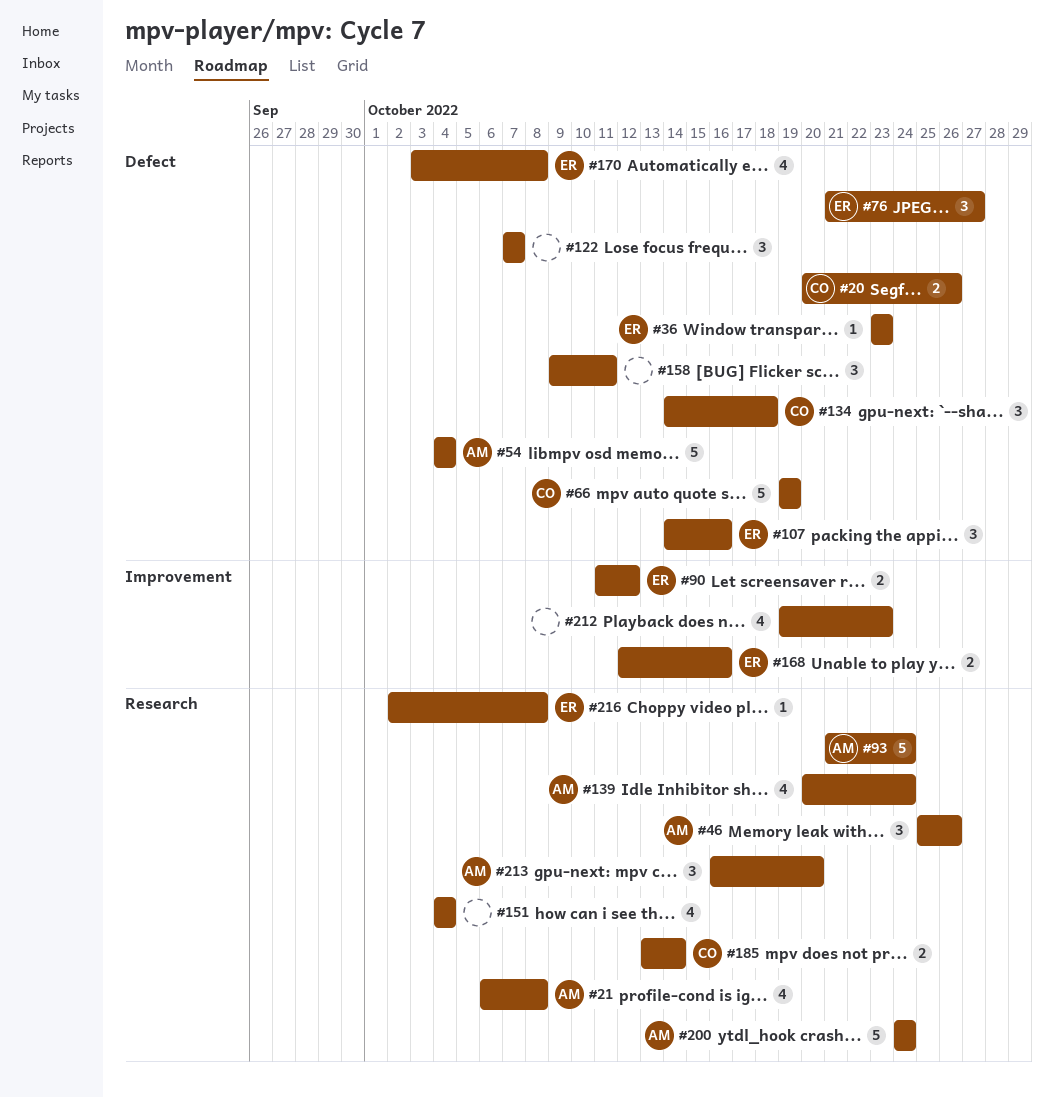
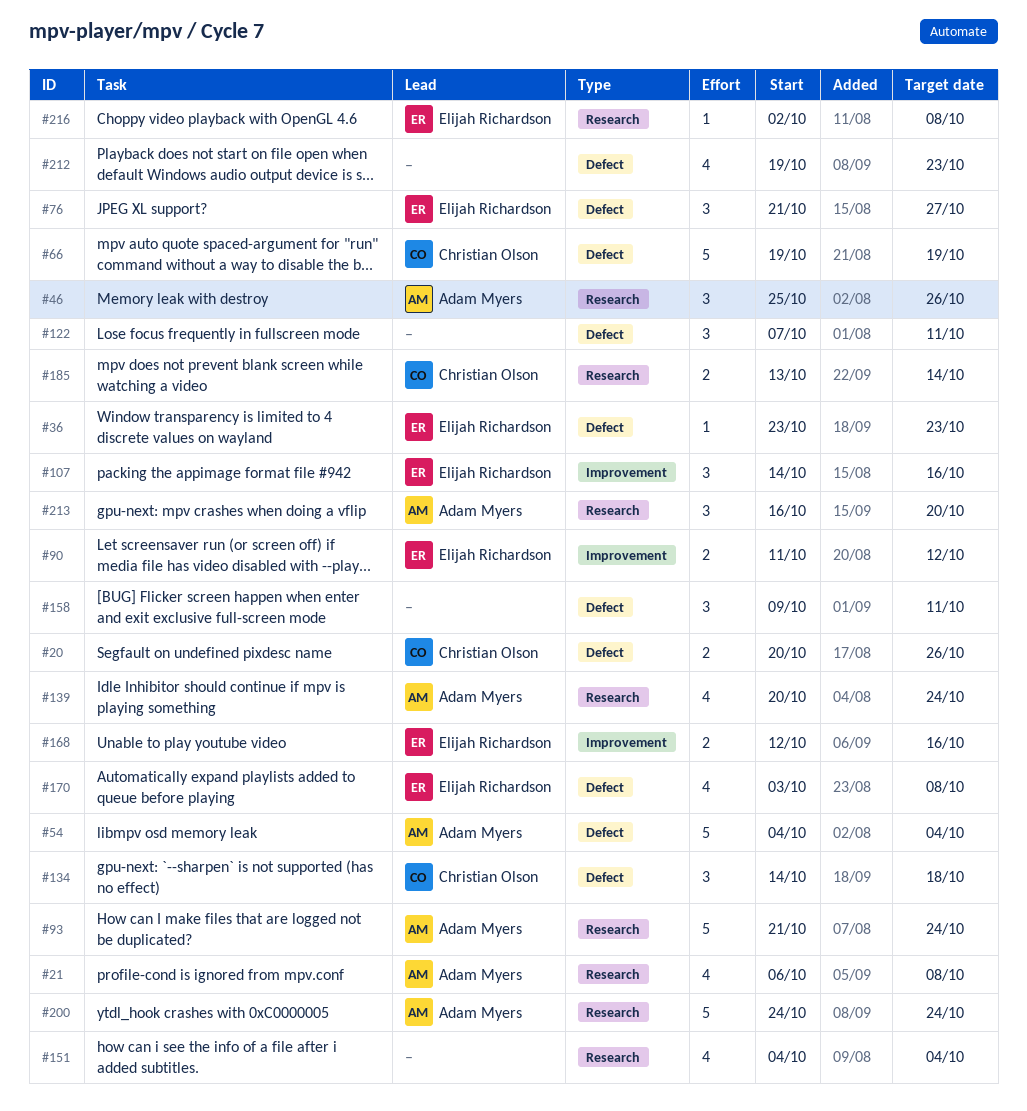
#107, label: Defect -> Improvement
#122, due: Oct 7 -> Oct 11
#212, label: Improvement -> Defect

